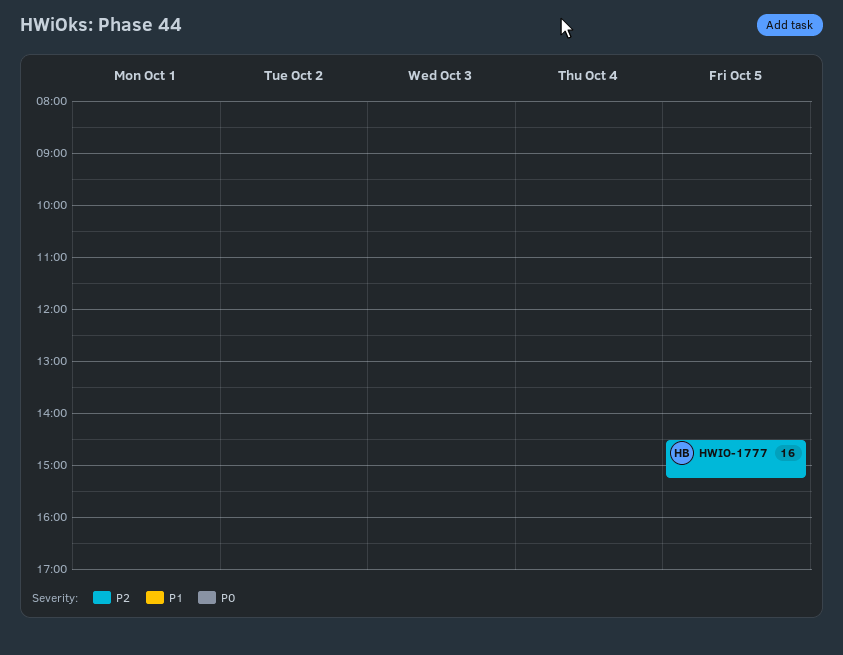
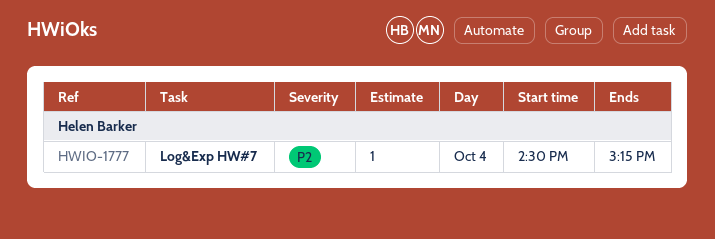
HWIO-1777, estimate: 16 -> 1
HWIO-1777, day: Oct 5 -> Oct 4

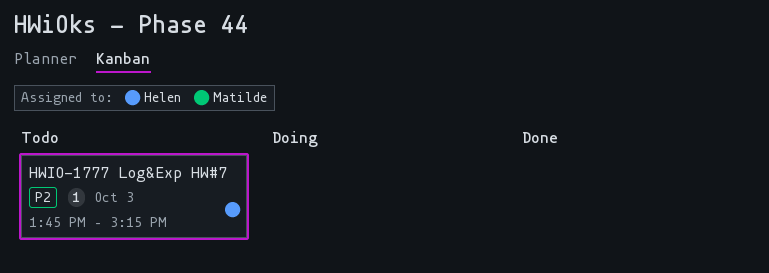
HWIO-1777, day: Oct 4 -> Oct 3
HWIO-1777, begins: 14:30 -> 13:45

